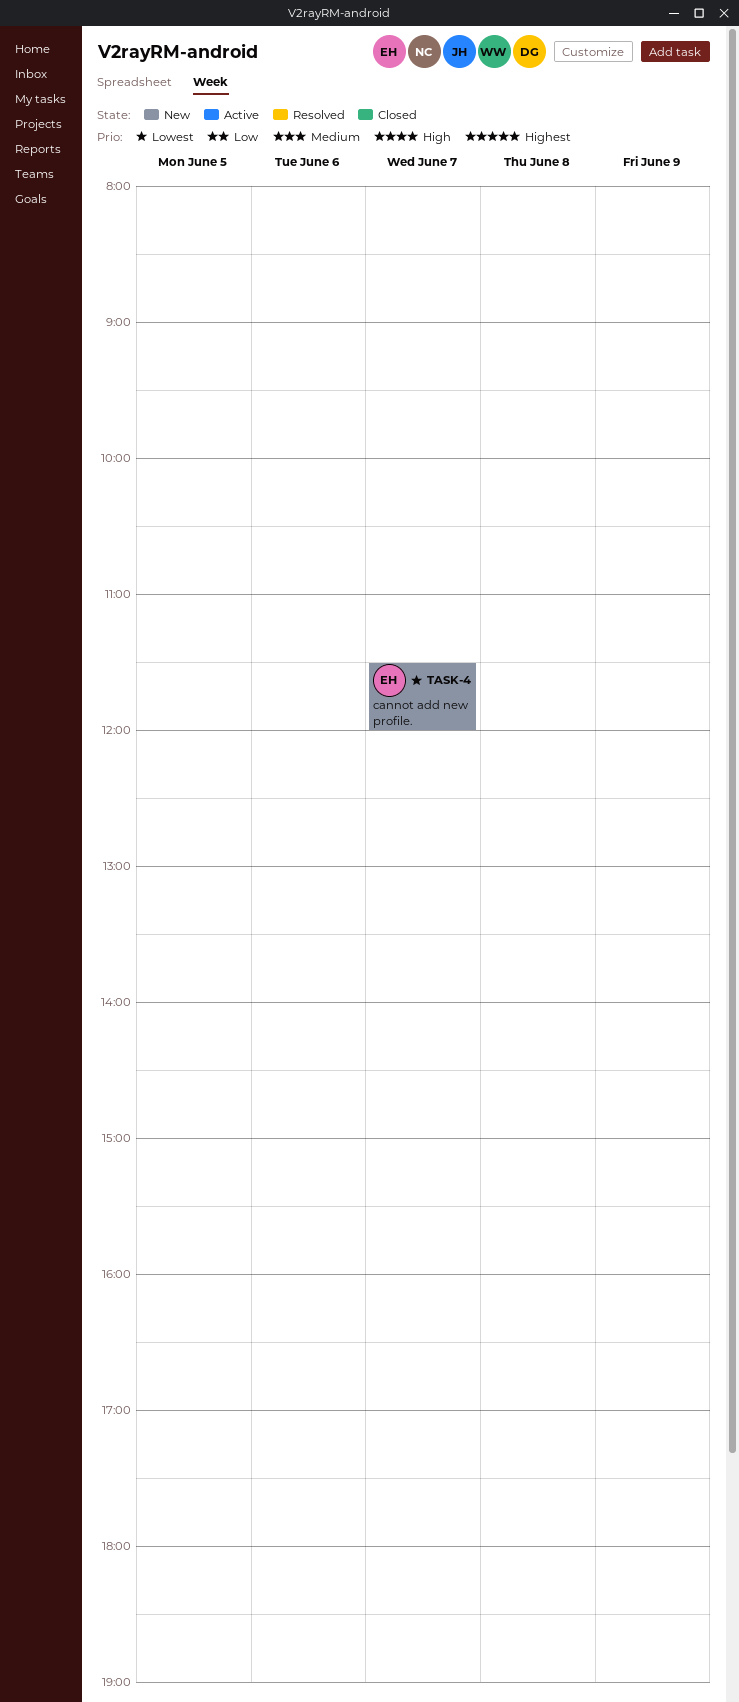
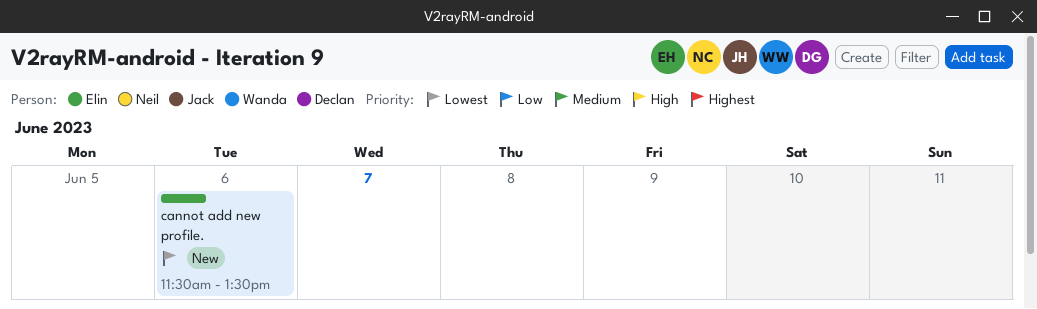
cannot add new profile., day: Jun 7 -> Jun 6
cannot add new profile., ends: 12:00 -> 13:30

